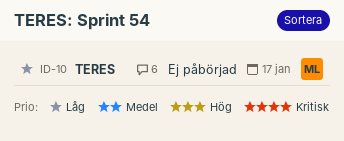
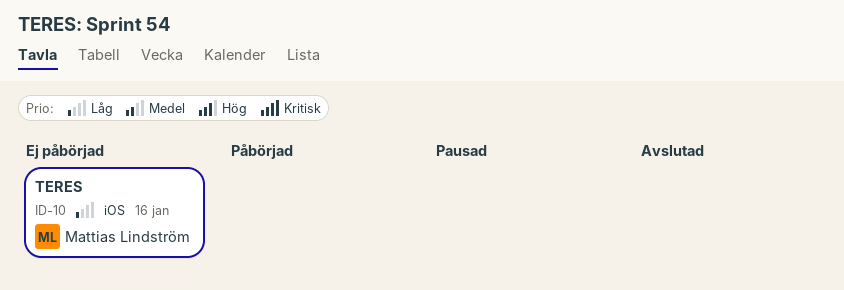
ID-10, due: Jan 17 -> Jan 16

